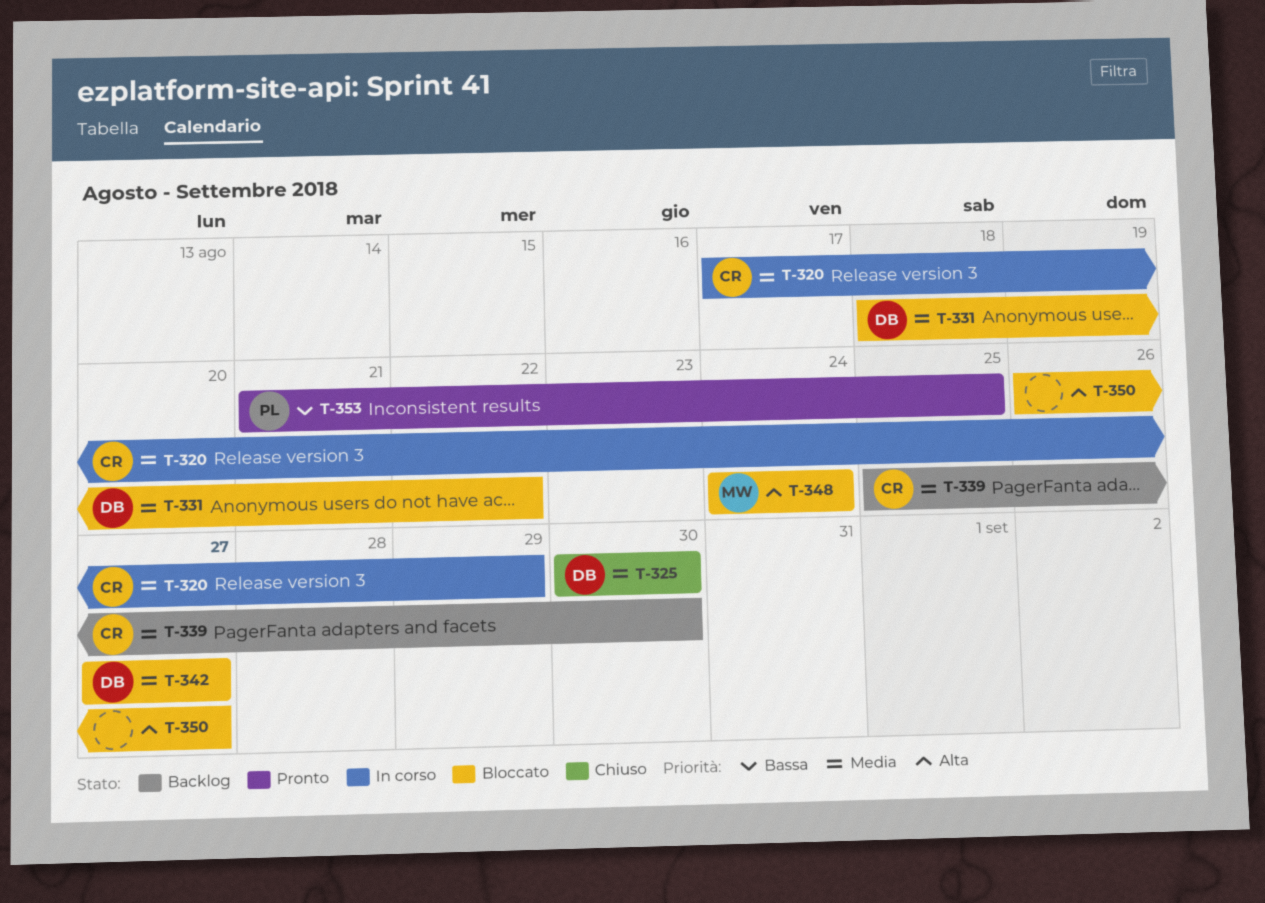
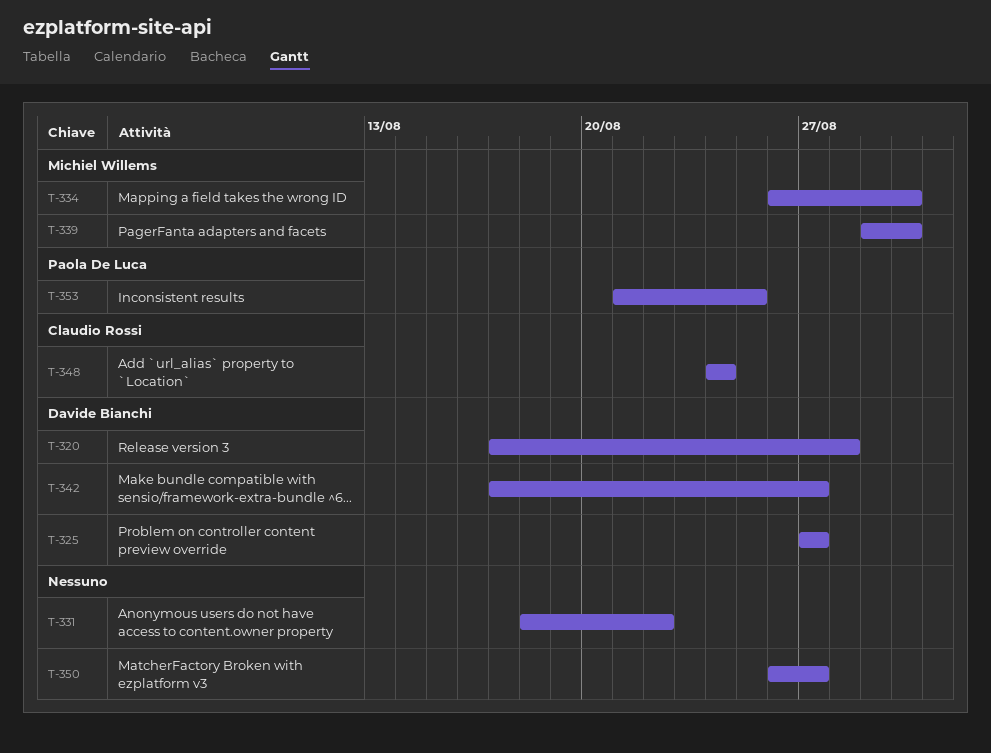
T-320, owner: Claudio Rossi -> Davide Bianchi
T-320, due: Aug 29 -> Aug 28
T-325, start: Aug 30 -> Aug 27
T-325, due: Aug 30 -> Aug 27
T-331, owner: Davide Bianchi -> none
T-334: none -> present
T-339, owner: Claudio Rossi -> Michiel Willems
T-339, start: Aug 25 -> Aug 29
T-342, start: Aug 27 -> Aug 17
T-348, owner: Michiel Willems -> Claudio Rossi

